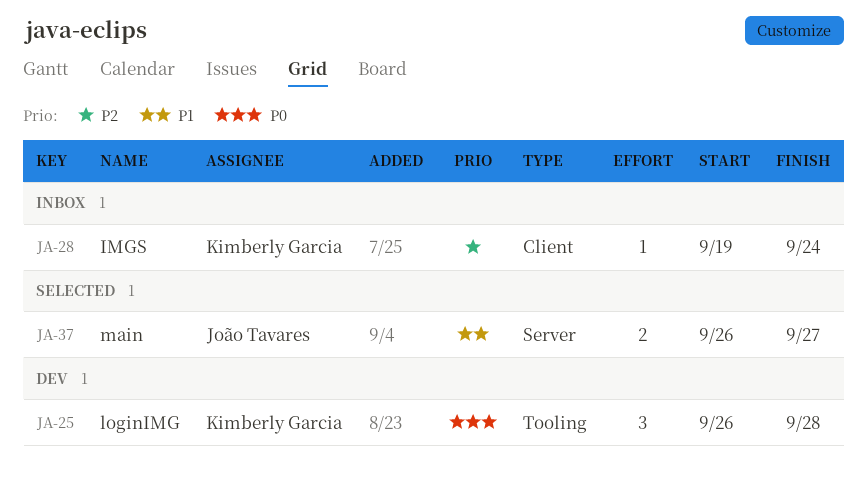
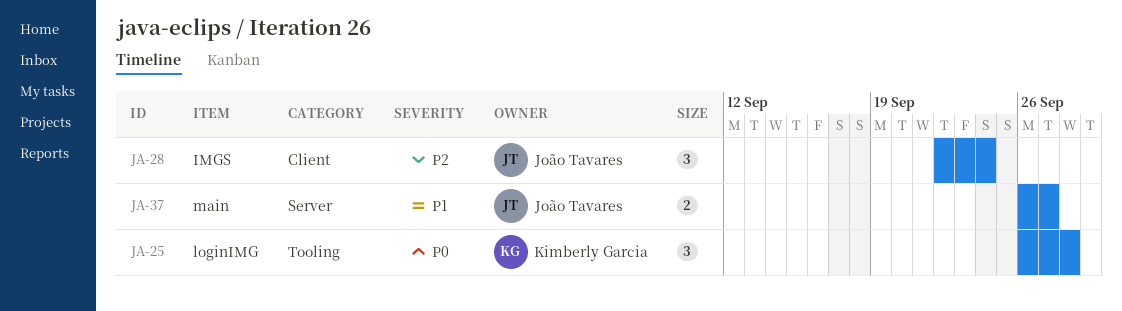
JA-28, owner: Kimberly Garcia -> João Tavares
JA-28, estimate: 1 -> 3
JA-28, start: Sep 19 -> Sep 22

